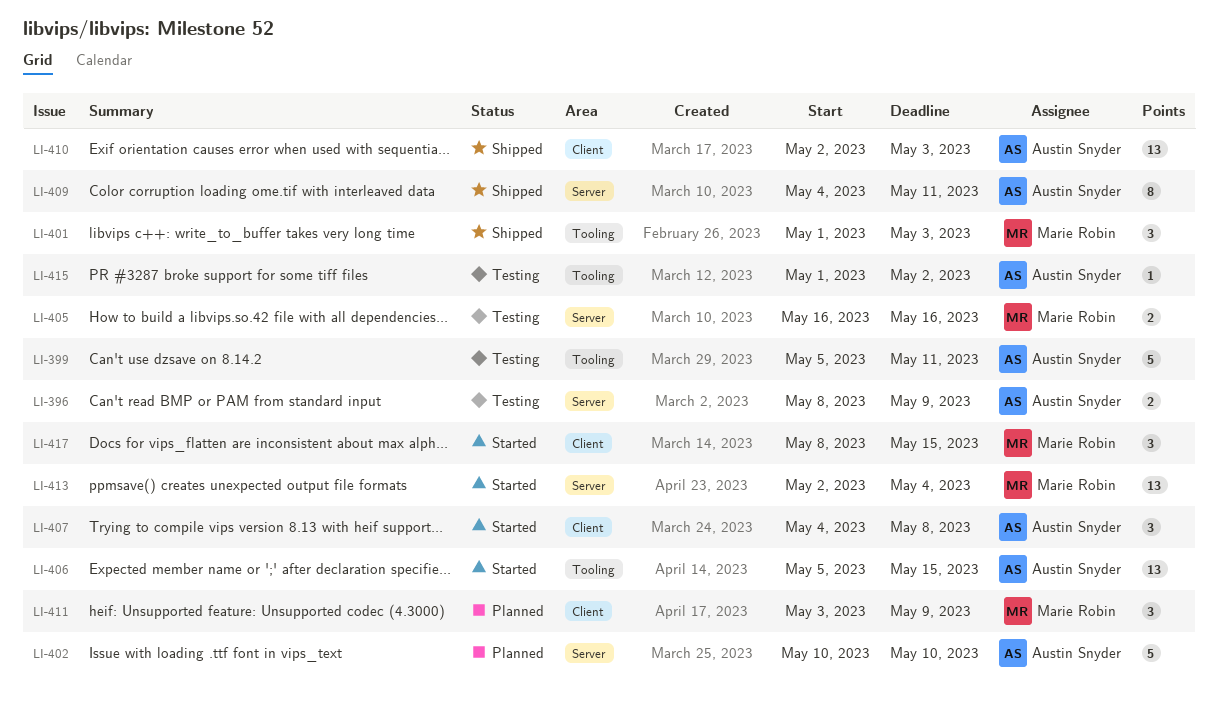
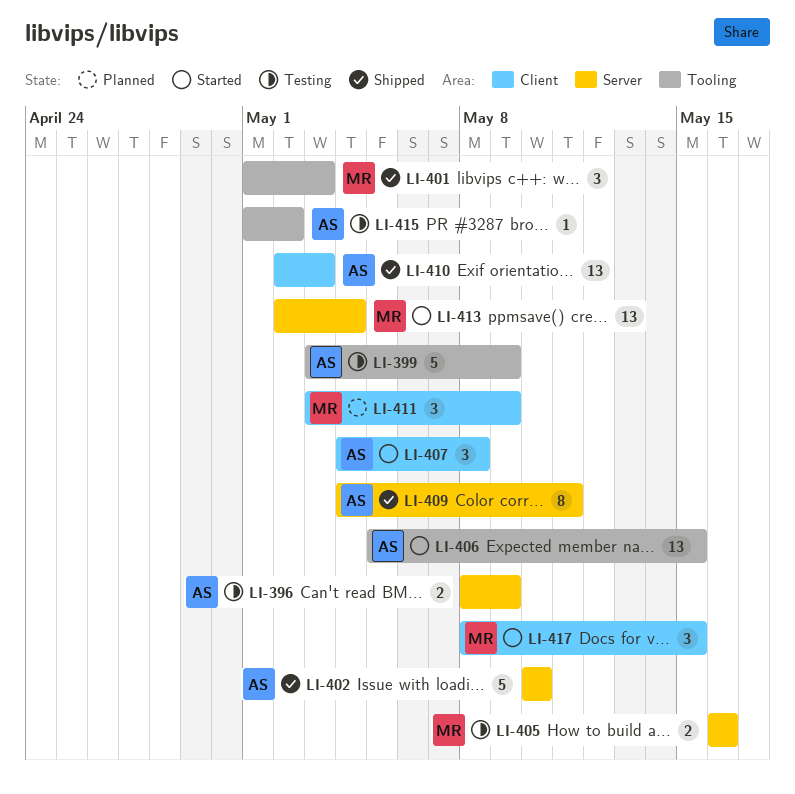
LI-399, start: May 5 -> May 3
LI-399, due: May 11 -> May 9
LI-402, status: Planned -> Shipped

